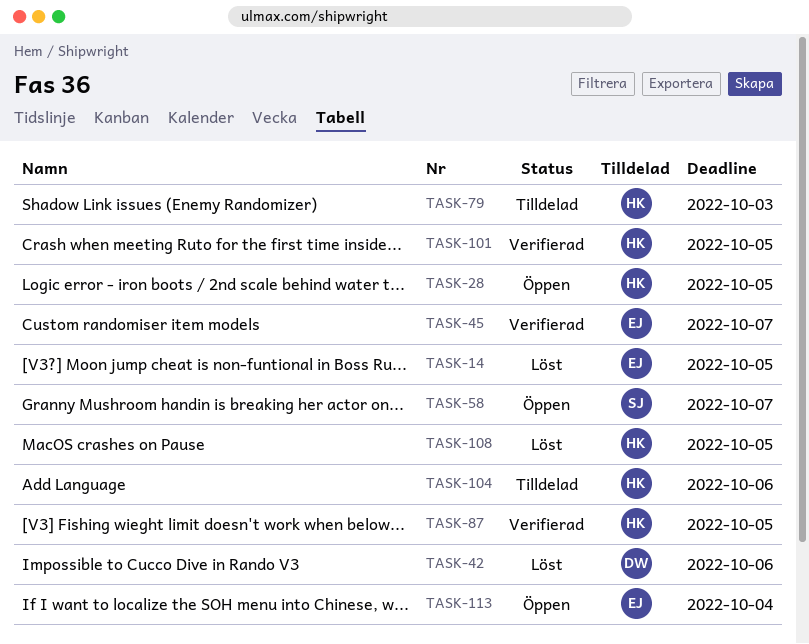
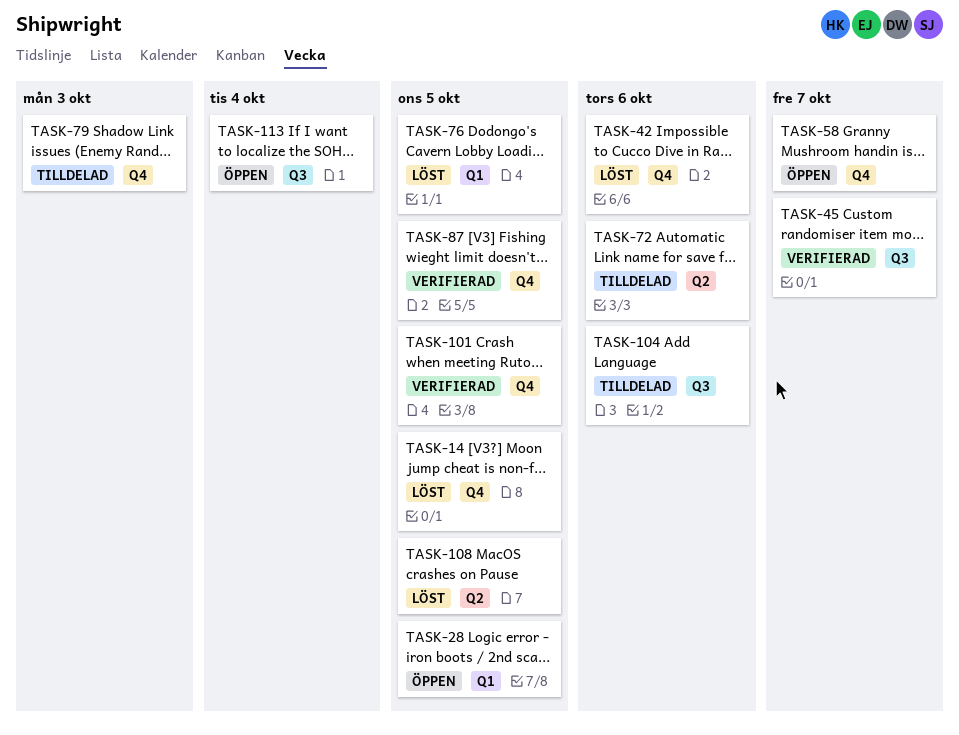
TASK-72: none -> present
TASK-76: none -> present

